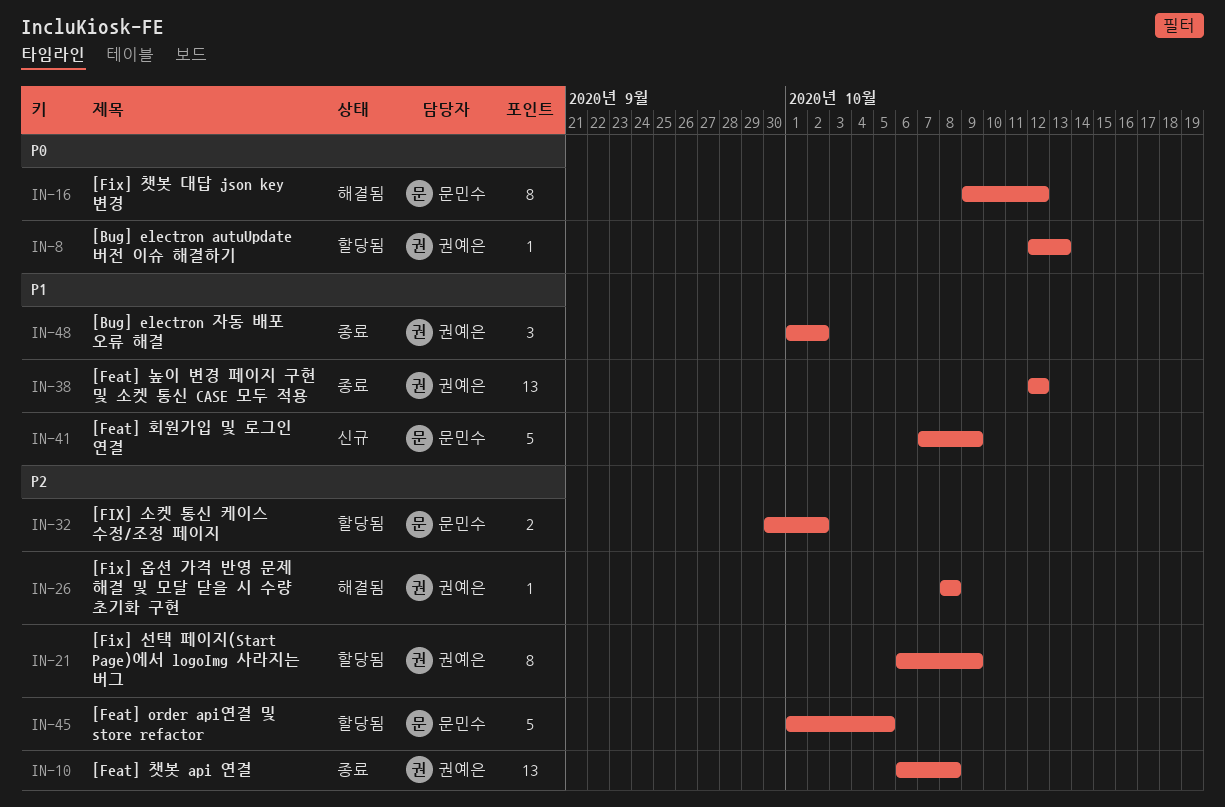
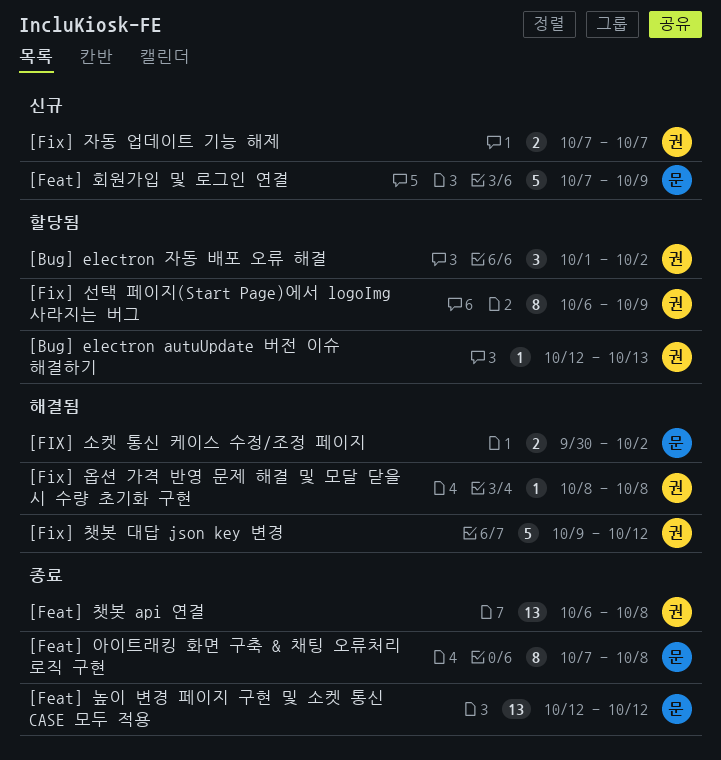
[Bug] electron 자동 배포 오류 해결, status: 종료 -> 할당됨
[Feat] order api연결 및 store refactor: present -> none
[Feat] 높이 변경 페이지 구현 및 소켓 통신 CASE 모두 적용, owner: 권예은 -> 문민수
[Feat] 아이트래킹 화면 구축 & 채팅 오류처리 로직 구현: none -> present
[FIX] 소켓 통신 케이스 수정/조정 페이지, status: 할당됨 -> 해결됨
[Fix] 자동 업데이트 기능 해제: none -> present
[Fix] 챗봇 대답 json key 변경, owner: 문민수 -> 권예은
[Fix] 챗봇 대답 json key 변경, estimate: 8 -> 5

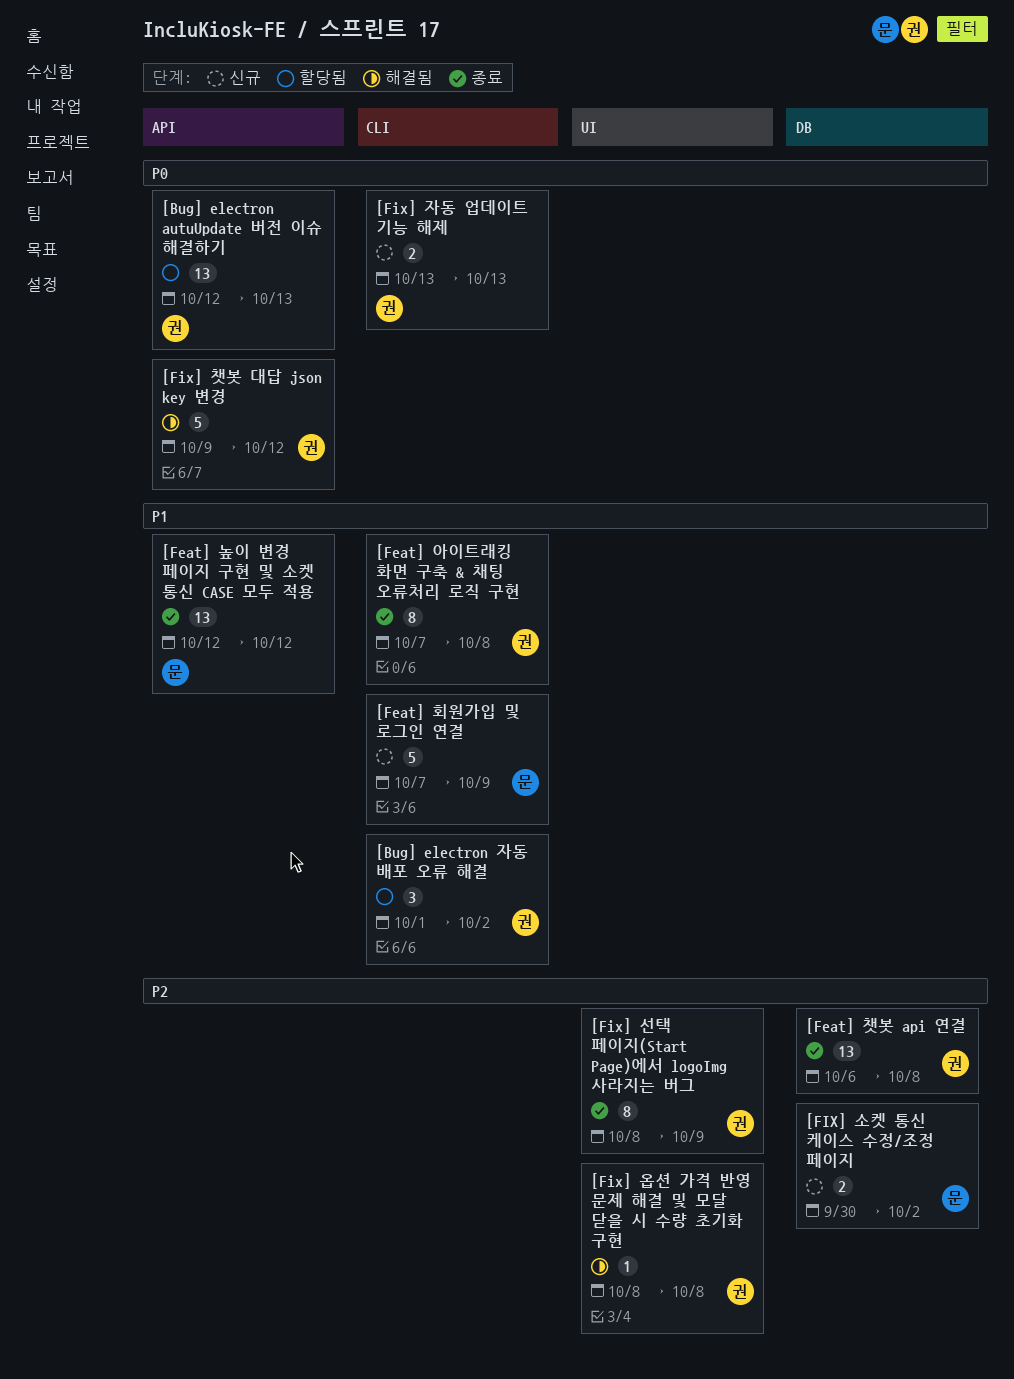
[Bug] electron autuUpdate 버전 이슈 해결하기, estimate: 1 -> 13
[Feat] 아이트래킹 화면 구축 & 채팅 오류처리 로직 구현, owner: 문 -> 권
[Fix] 선택 페이지(Start Page)에서 logoImg 사라지는 버그, status: 할당됨 -> 종료
[Fix] 선택 페이지(Start Page)에서 logoImg 사라지는 버그, start: Oct 6 -> Oct 8
[FIX] 소켓 통신 케이스 수정/조정 페이지, status: 해결됨 -> 신규
[Fix] 자동 업데이트 기능 해제, start: Oct 7 -> Oct 13
[Fix] 자동 업데이트 기능 해제, due: Oct 7 -> Oct 13

